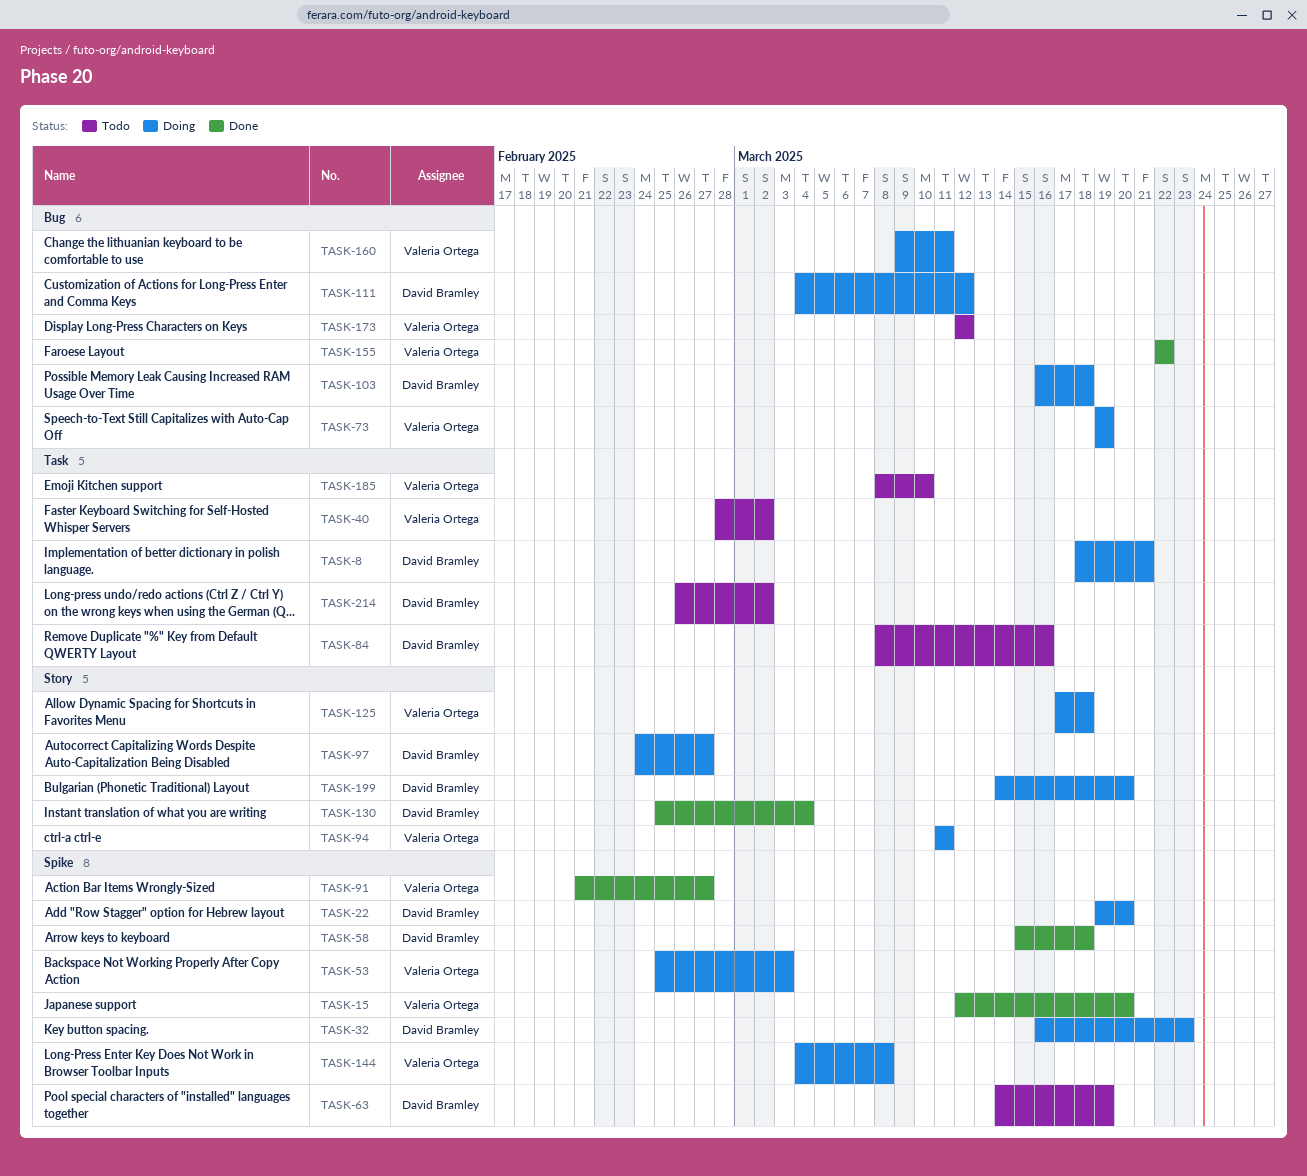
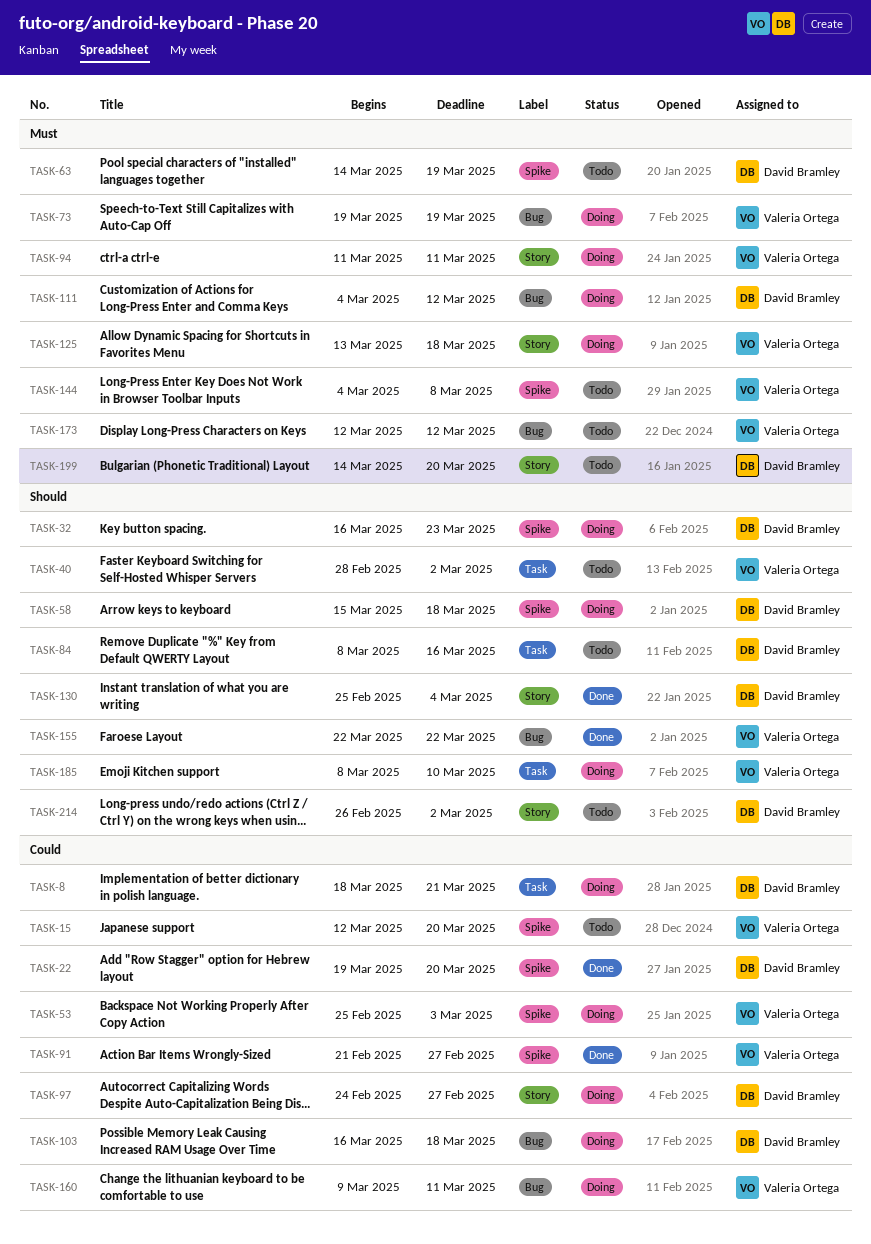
TASK-15, status: Done -> Todo
TASK-22, status: Doing -> Done
TASK-58, status: Done -> Doing
TASK-125, start: Mar 17 -> Mar 13
TASK-144, status: Doing -> Todo
TASK-185, status: Todo -> Doing
TASK-199, status: Doing -> Todo
TASK-214, label: Task -> Story

